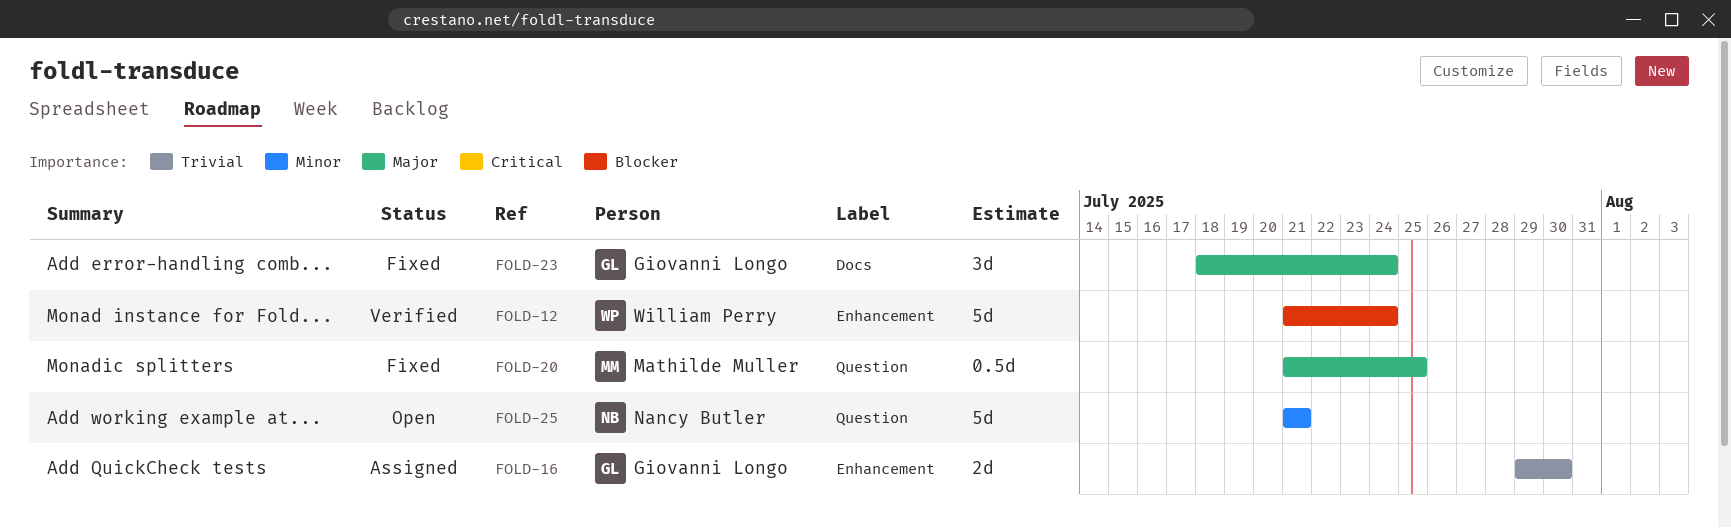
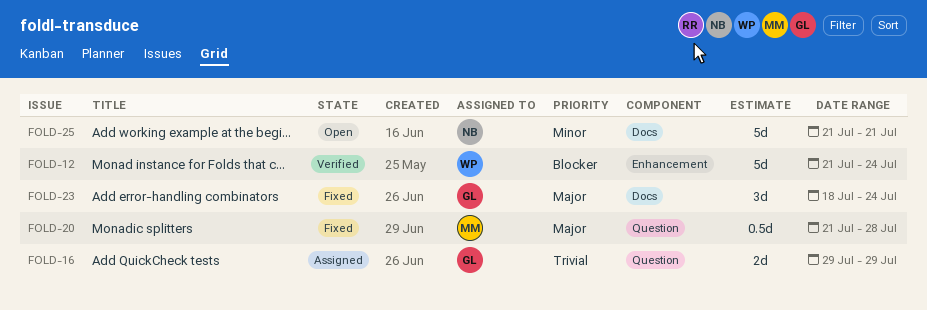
FOLD-16, label: Enhancement -> Question
FOLD-16, due: Jul 30 -> Jul 29
FOLD-20, due: Jul 25 -> Jul 28
FOLD-25, label: Question -> Docs

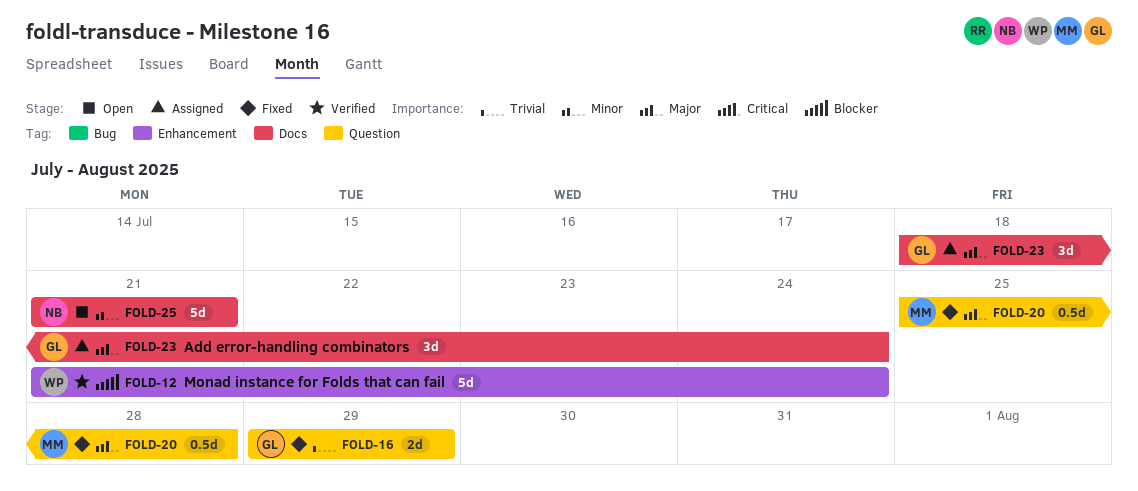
FOLD-16, status: Assigned -> Fixed
FOLD-20, start: Jul 21 -> Jul 25
FOLD-23, status: Fixed -> Assigned

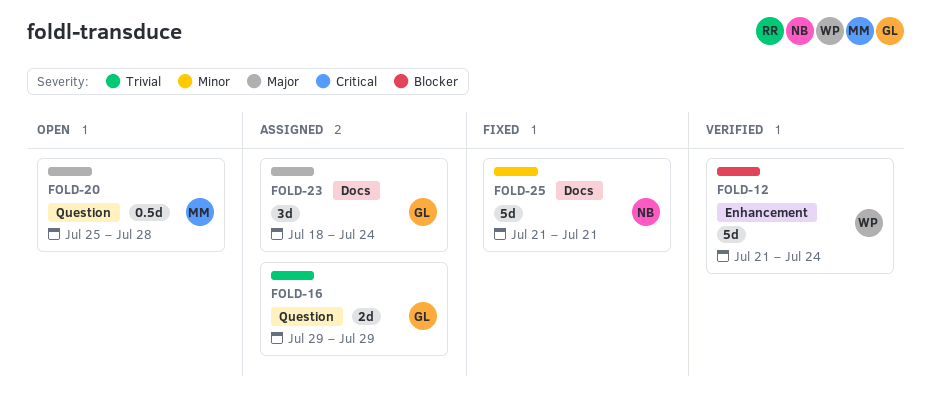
FOLD-16, status: Fixed -> Assigned
FOLD-20, status: Fixed -> Open
FOLD-25, status: Open -> Fixed

